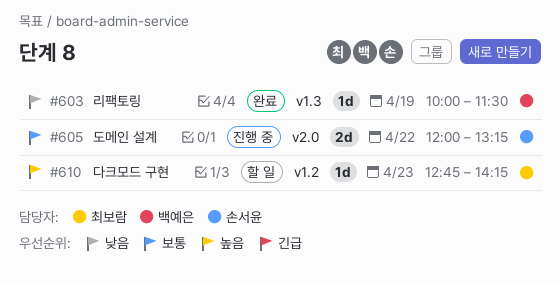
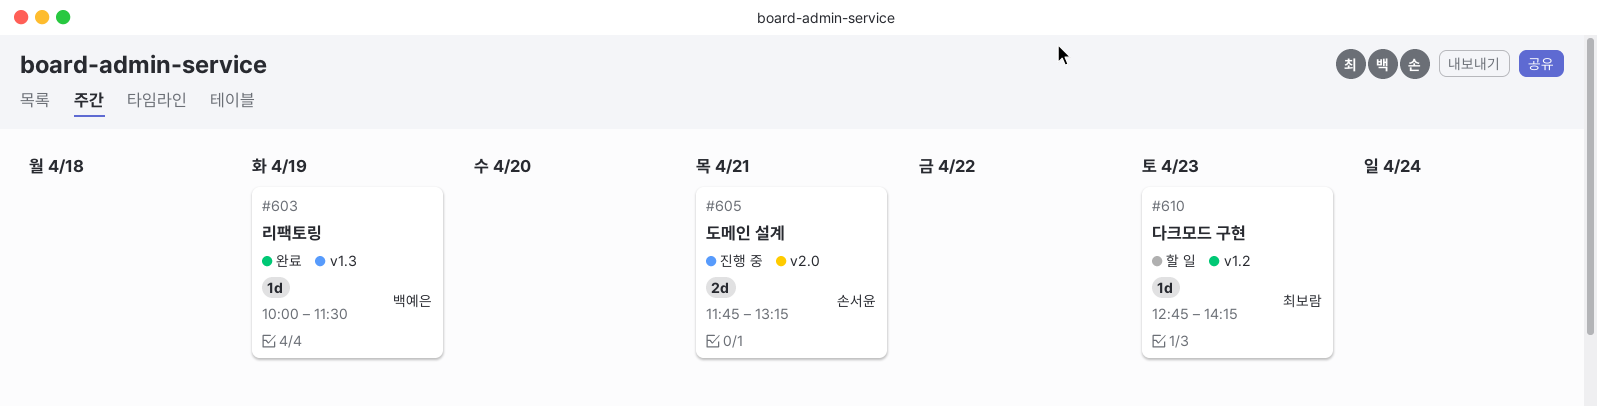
#605, day: Apr 22 -> Apr 21
#605, begins: 12:00 -> 11:45

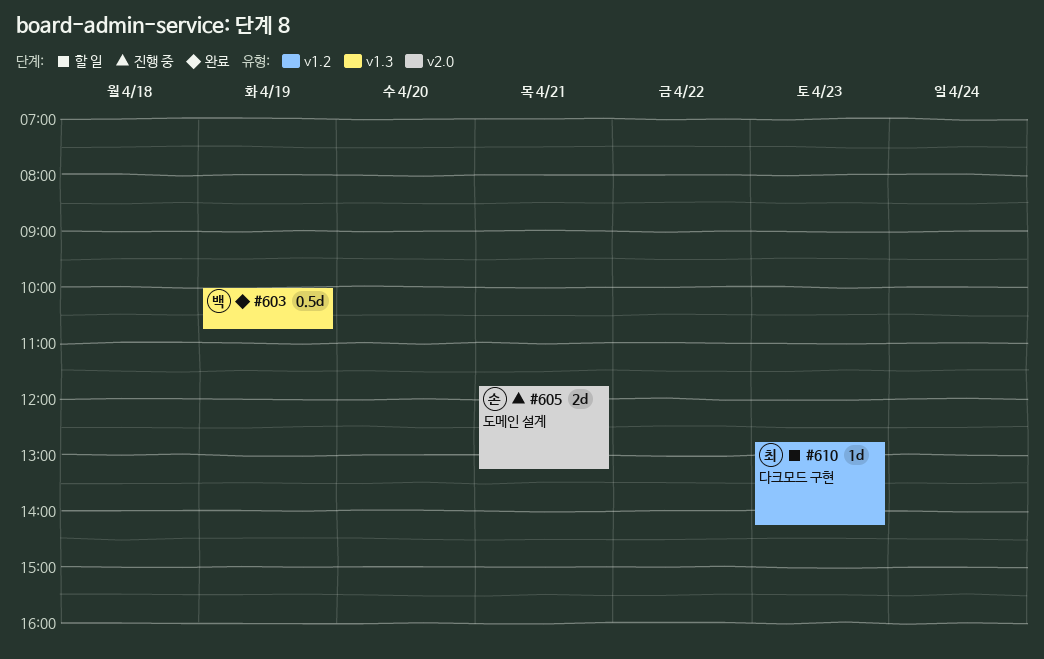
#603, estimate: 1d -> 0.5d
#603, ends: 11:30 -> 10:45

